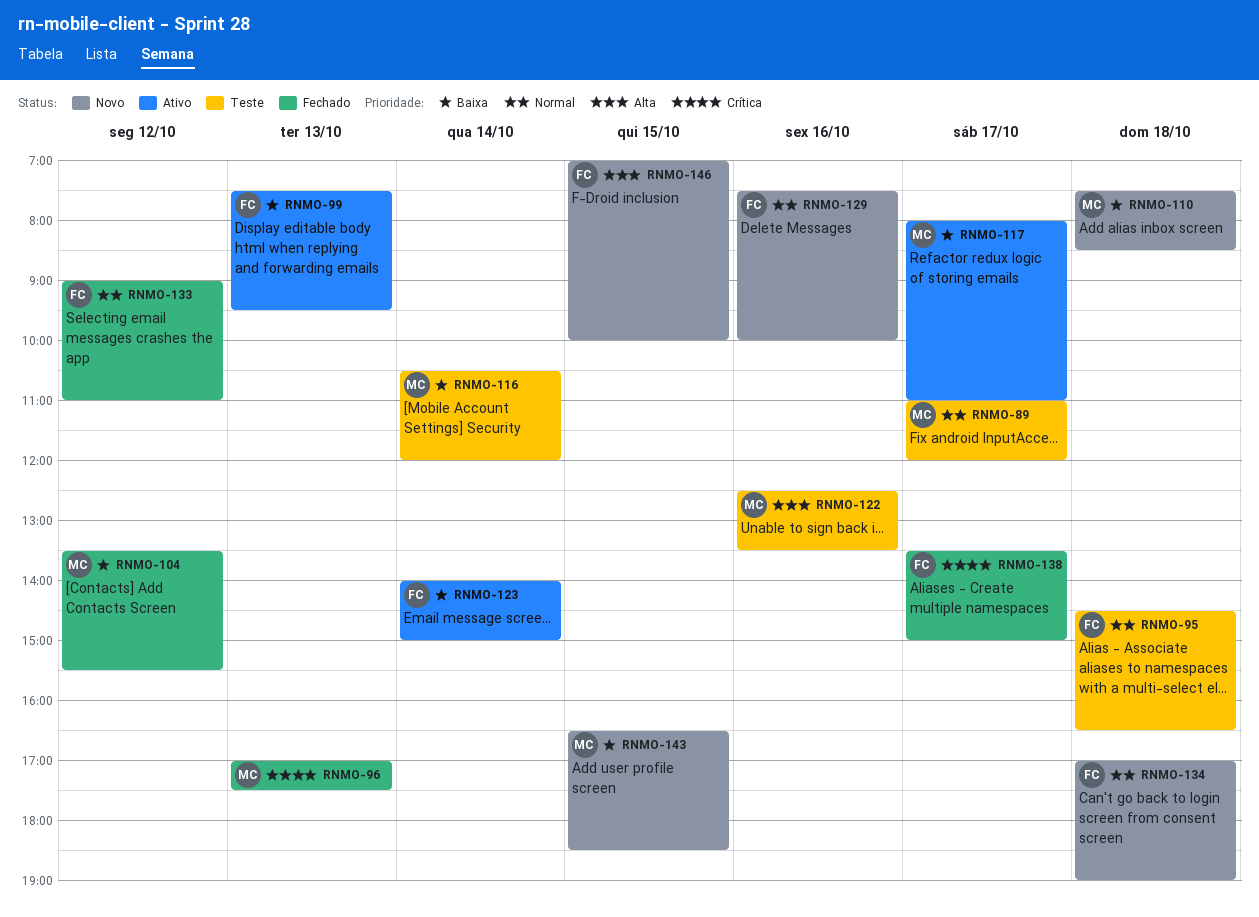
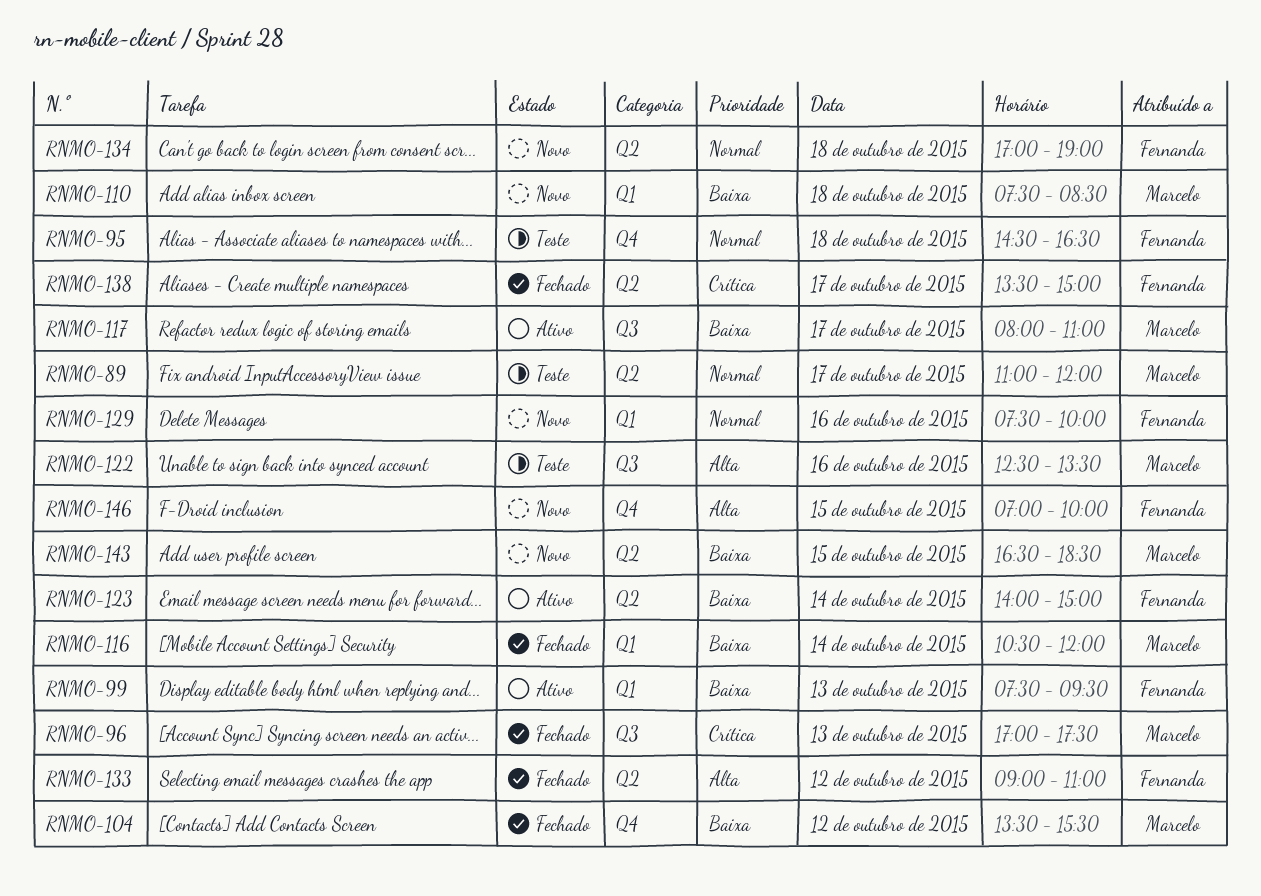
RNMO-116, status: Teste -> Fechado
RNMO-133, priority: Normal -> Alta

